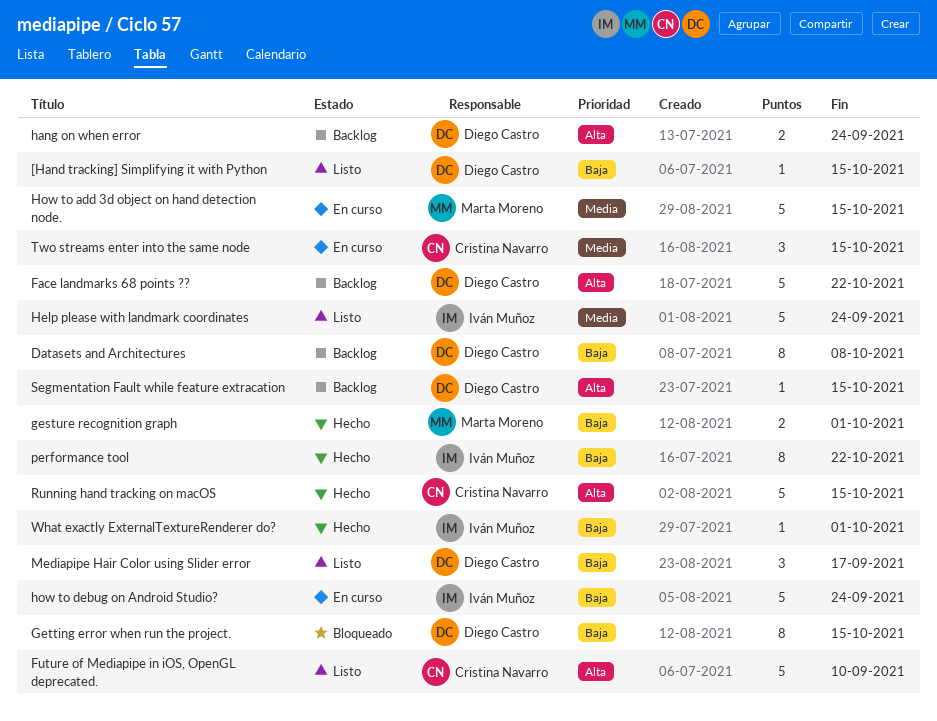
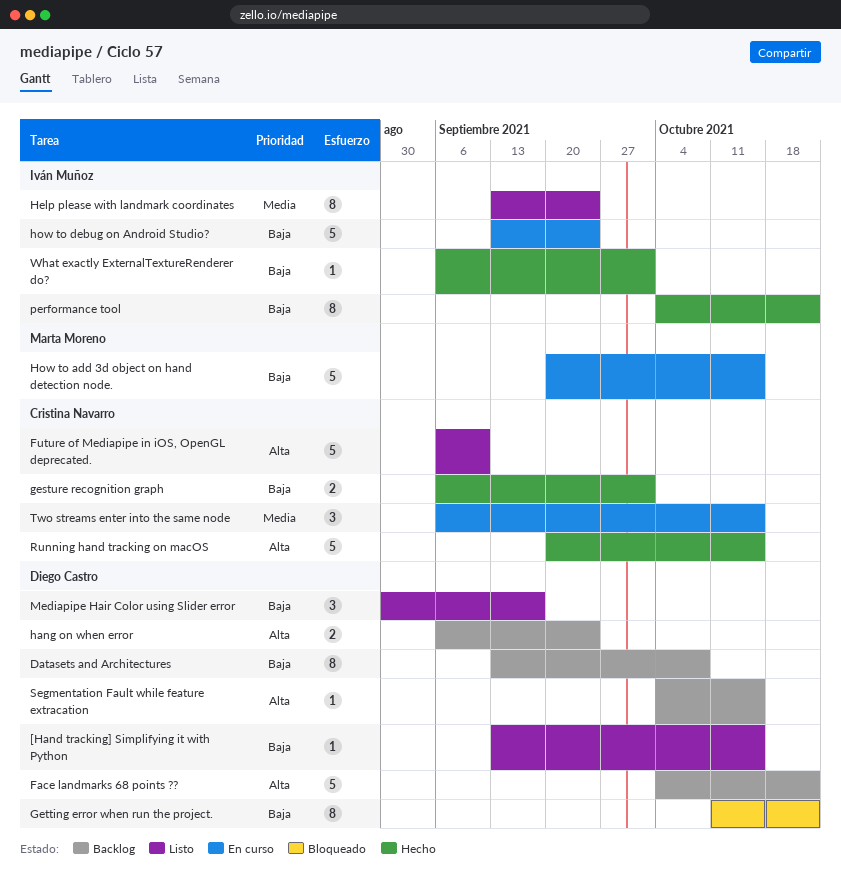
gesture recognition graph, owner: Marta Moreno -> Cristina Navarro
Getting error when run the project., due: Oct 15 -> Oct 22
Help please with landmark coordinates, estimate: 5 -> 8
How to add 3d object on hand detection node., priority: Media -> Baja

